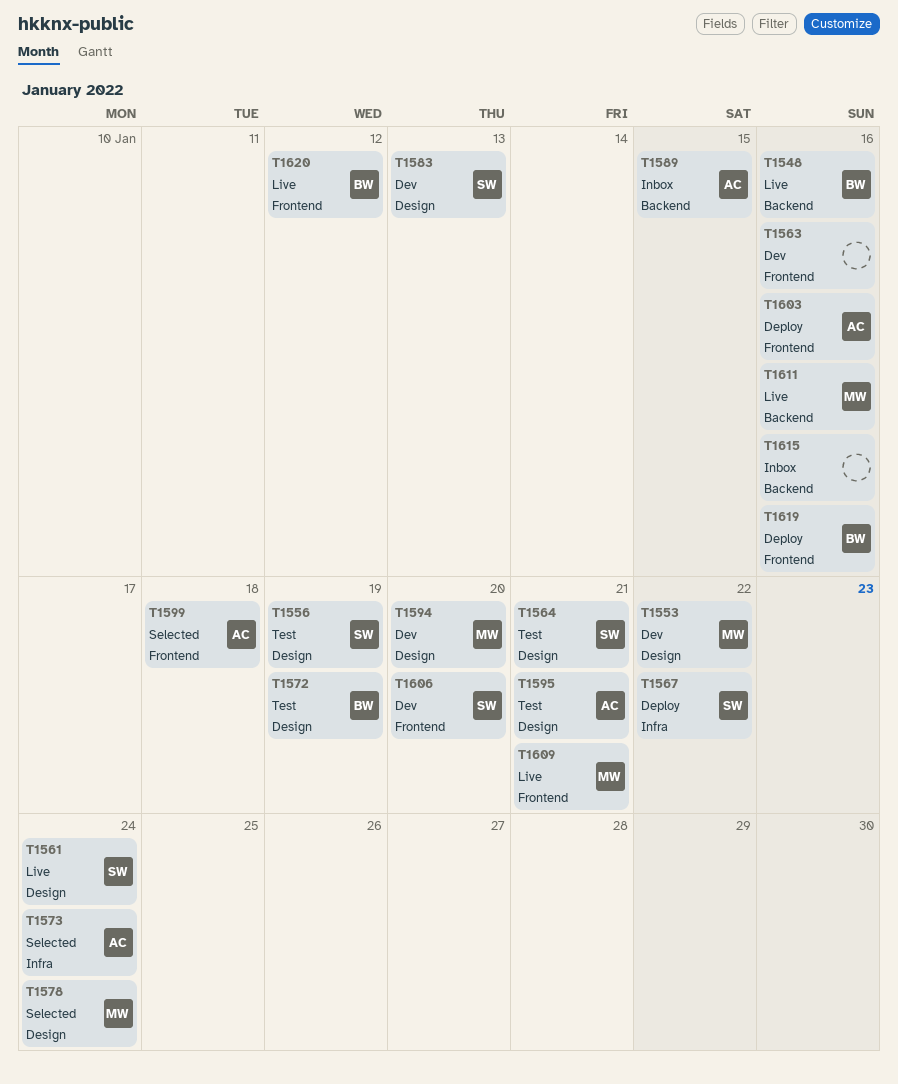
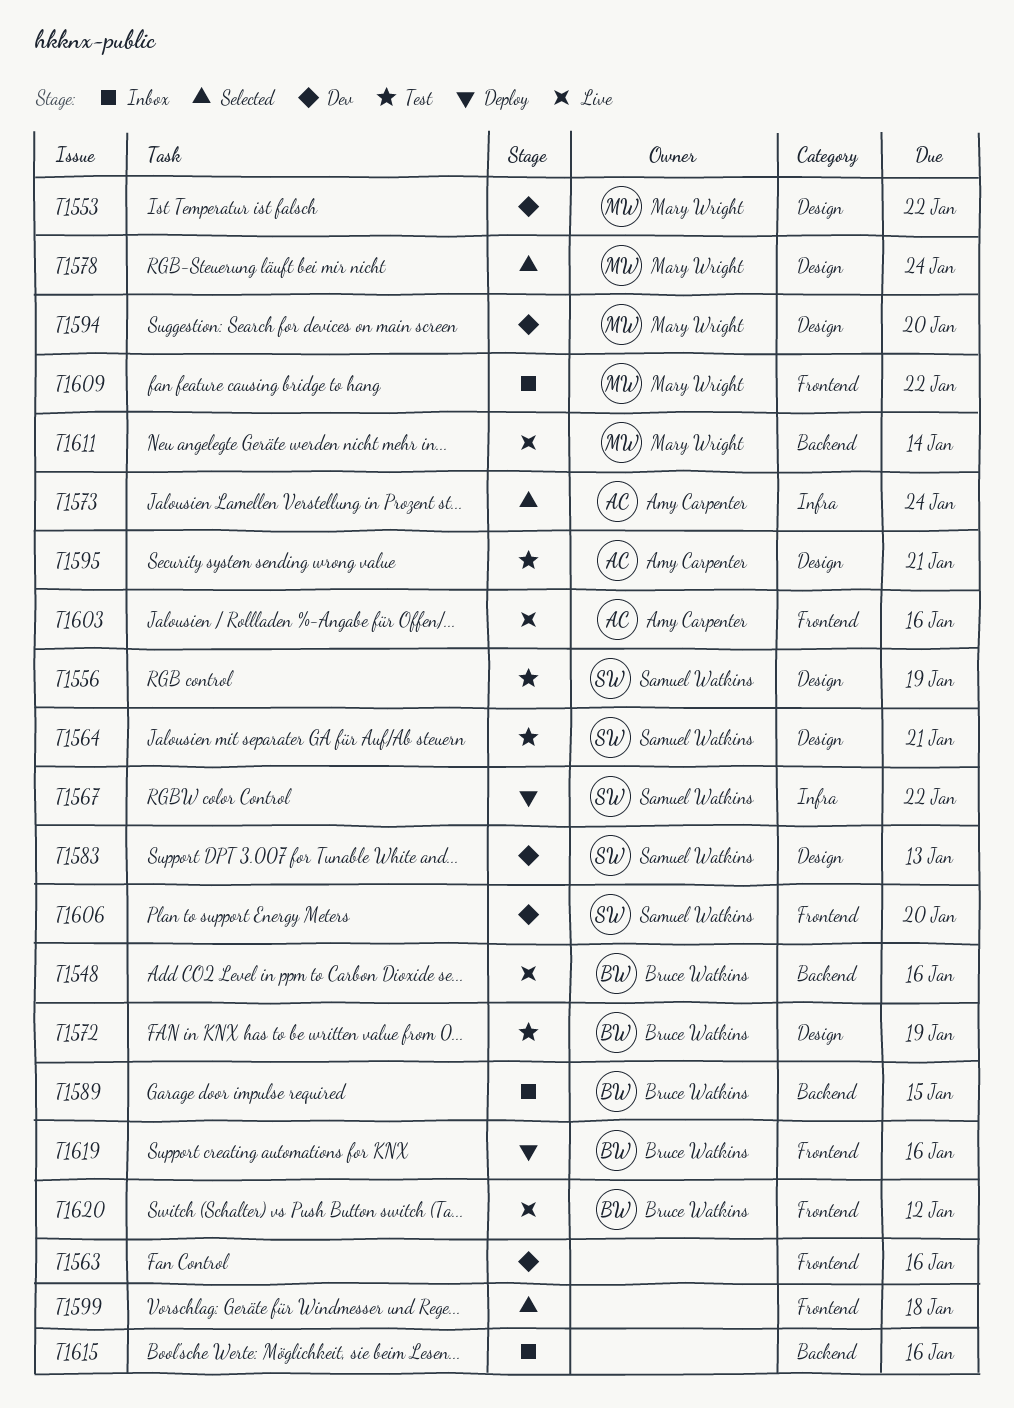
T1561: present -> none
T1589, owner: Amy Carpenter -> Bruce Watkins
T1599, owner: Amy Carpenter -> none
T1603, status: Deploy -> Live
T1609, status: Live -> Inbox
T1609, due: Jan 21 -> Jan 22
T1611, due: Jan 16 -> Jan 14

